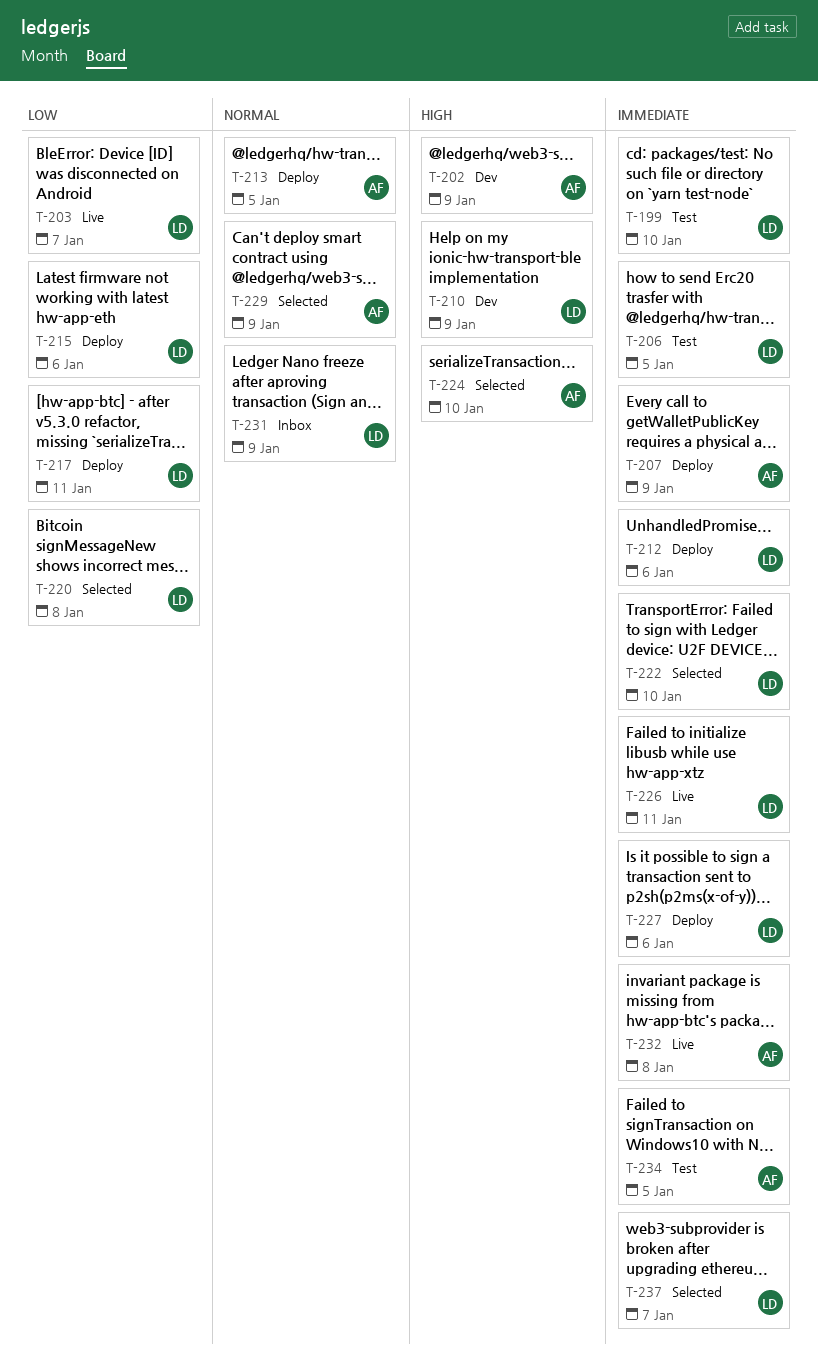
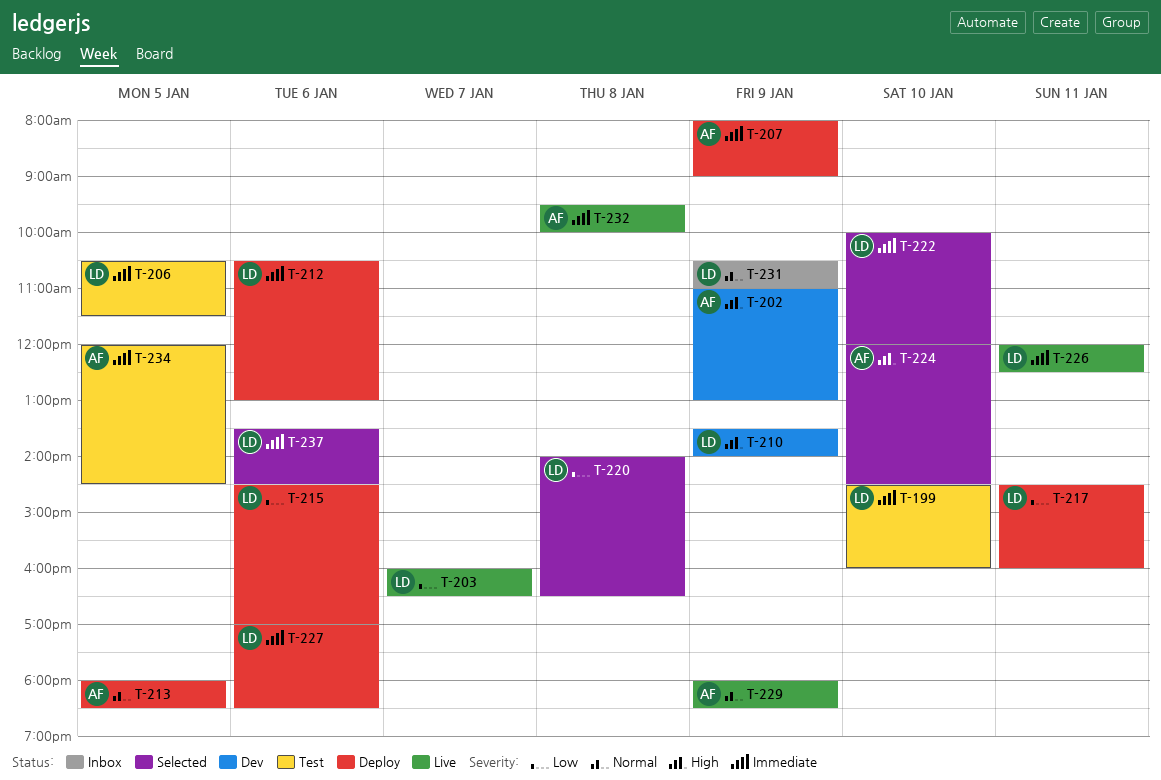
T-229, status: Selected -> Live
T-237, day: Jan 7 -> Jan 6

